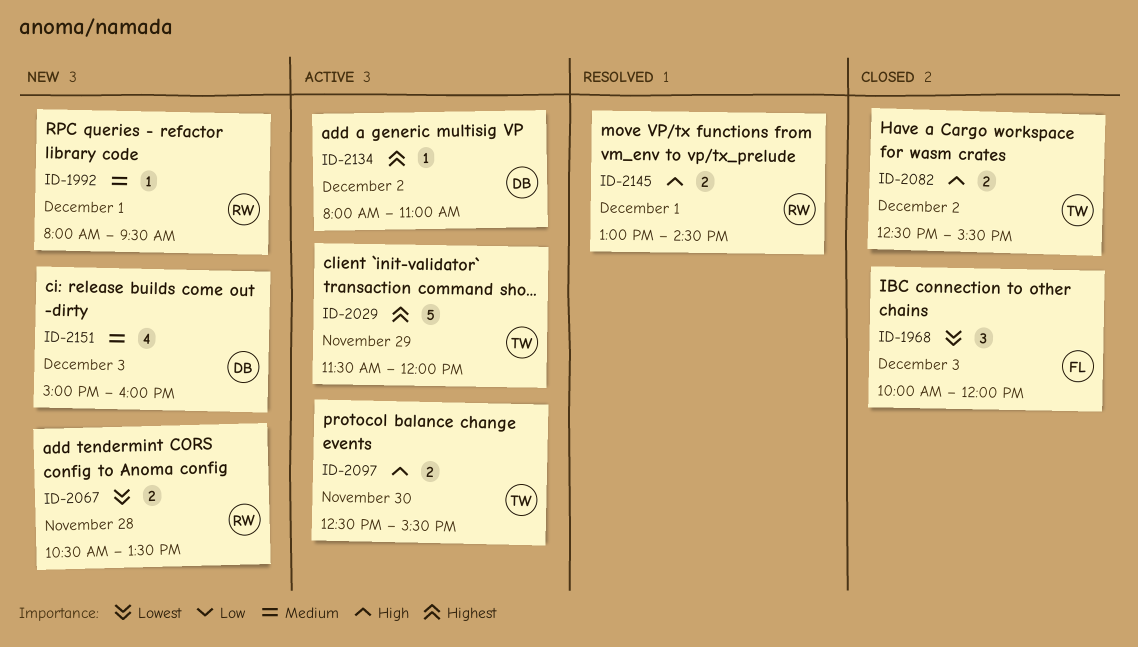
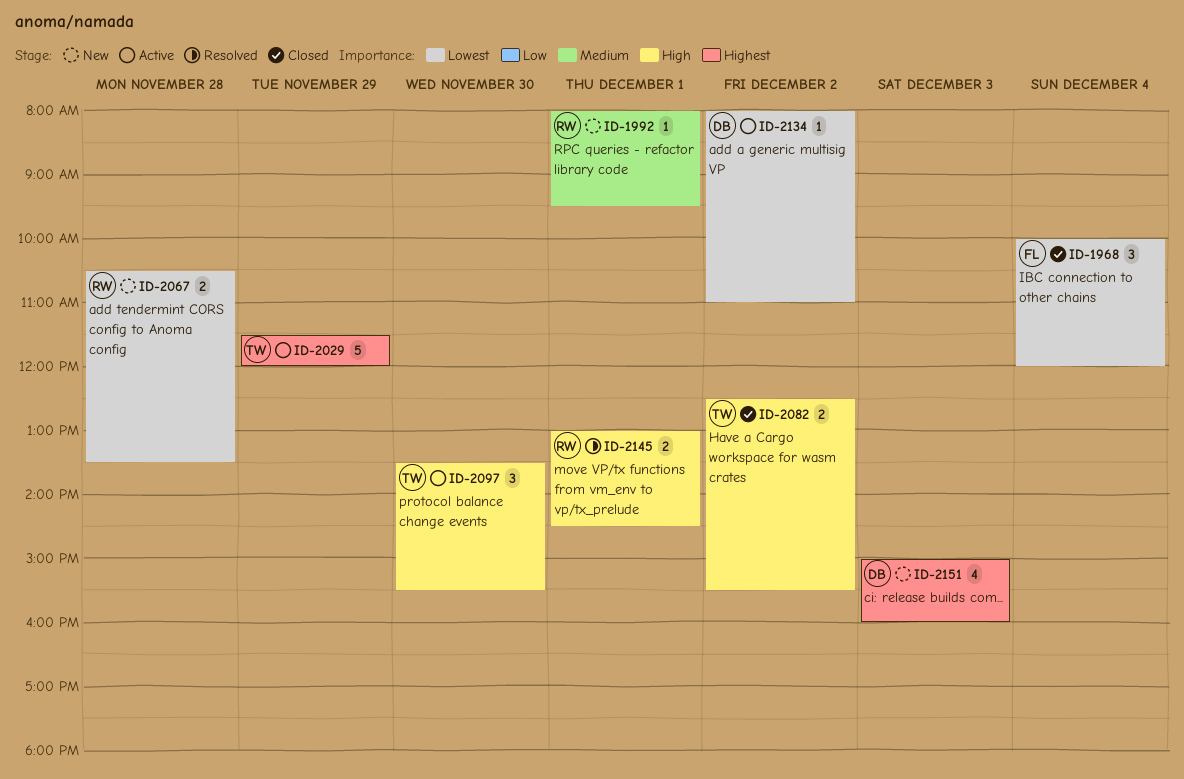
ID-1968, day: Dec 3 -> Dec 4
ID-2097, estimate: 2 -> 3
ID-2097, begins: 12:30 -> 13:30
ID-2134, priority: Highest -> Lowest
ID-2151, priority: Medium -> Highest

